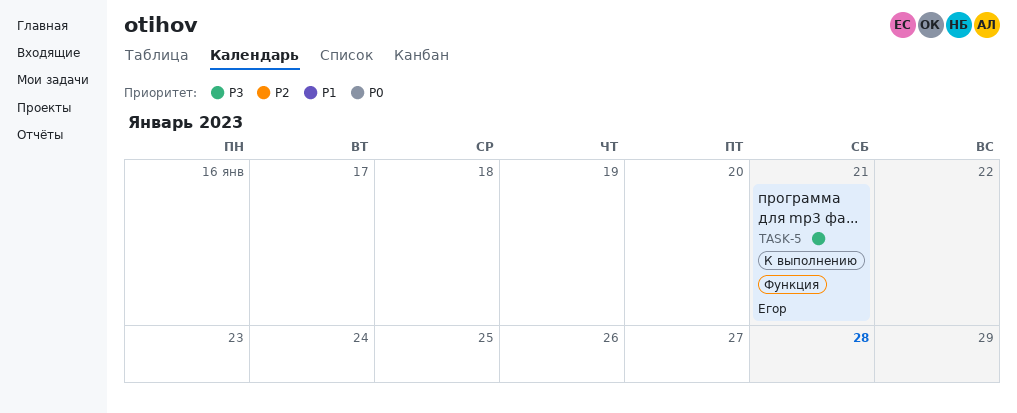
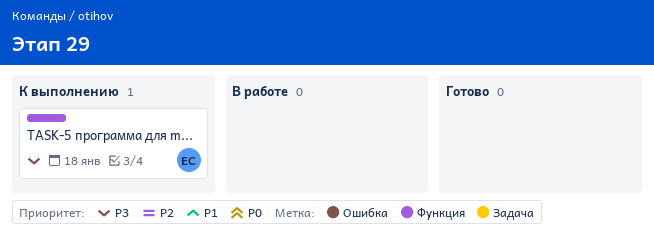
TASK-5, due: Jan 21 -> Jan 18

